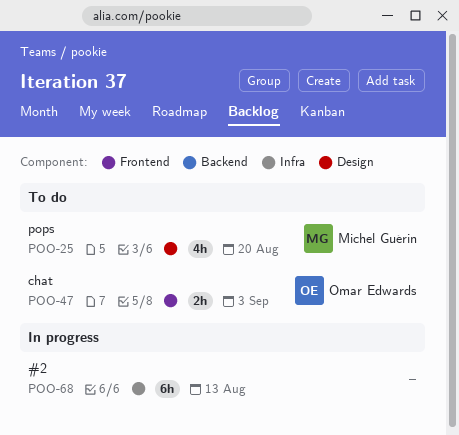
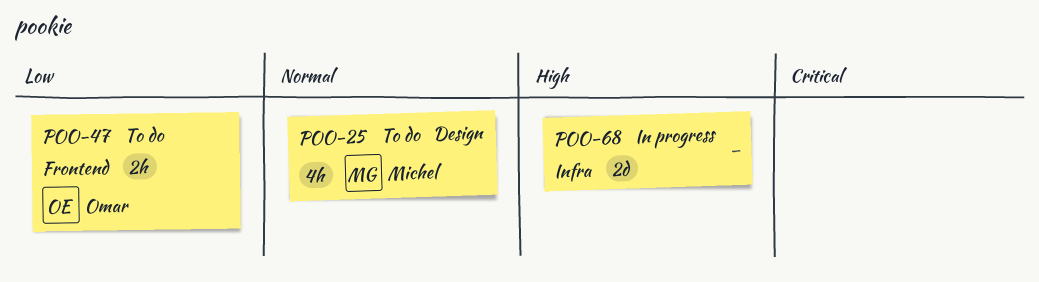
POO-68, estimate: 6h -> 2d

